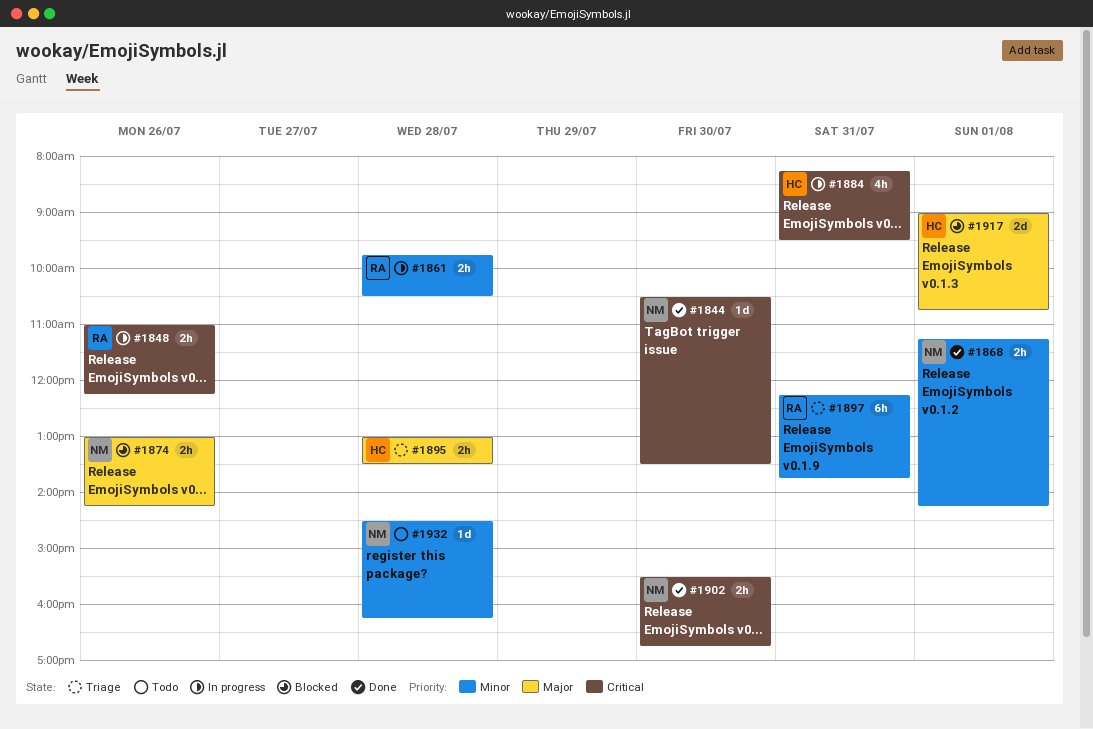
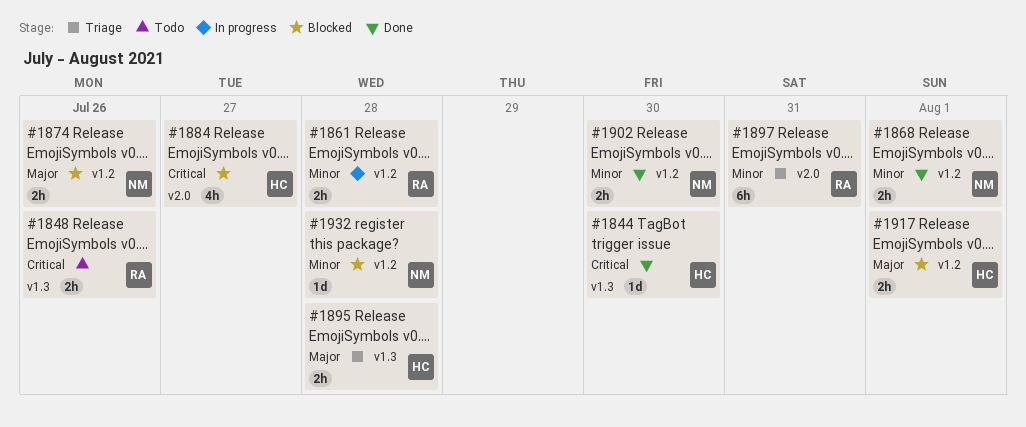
#1844, owner: NM -> HC
#1848, status: In progress -> Todo
#1884, status: In progress -> Blocked
#1884, day: Jul 31 -> Jul 27
#1902, priority: Critical -> Minor
#1917, estimate: 2d -> 2h
#1932, status: Todo -> Blocked

